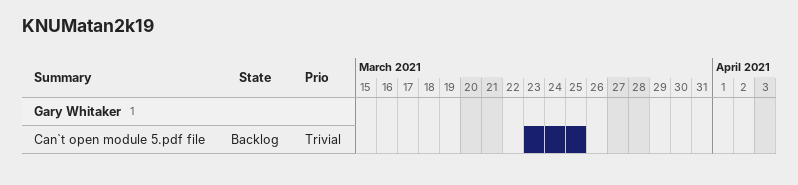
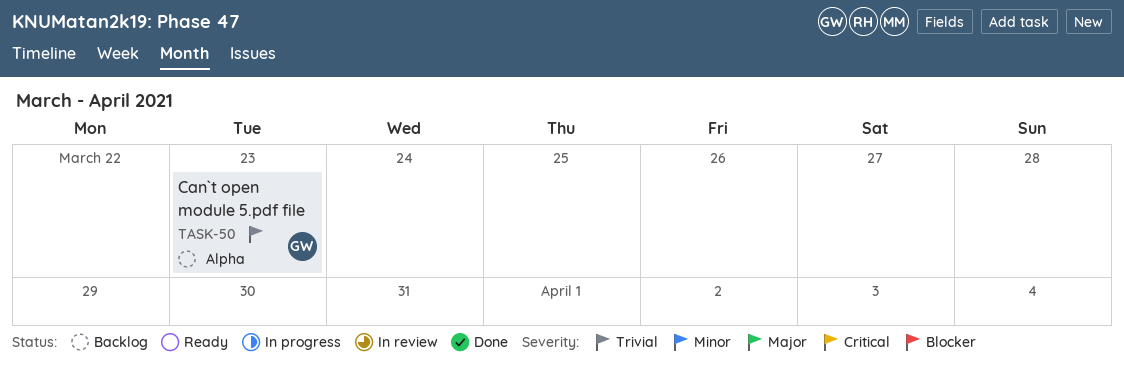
Can`t open module 5.pdf file, due: Mar 25 -> Mar 23

